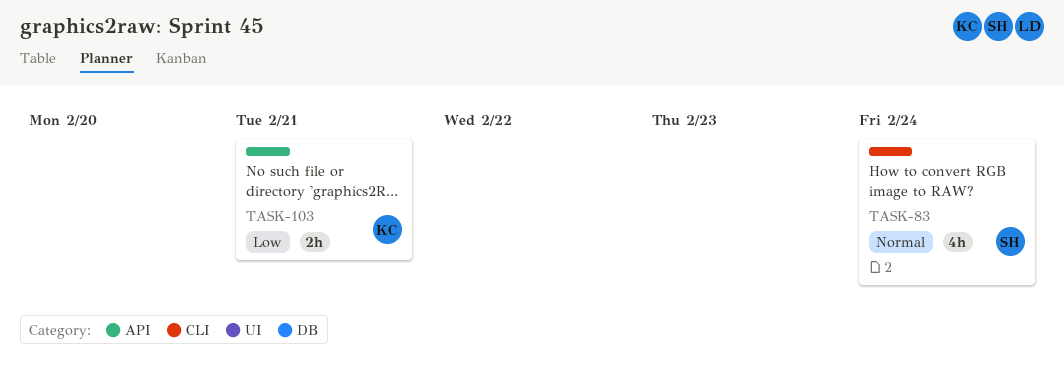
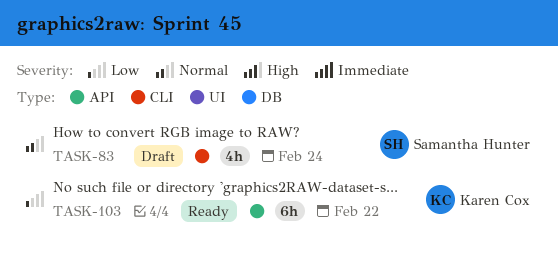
TASK-103, estimate: 2h -> 6h
TASK-103, due: Feb 21 -> Feb 22

